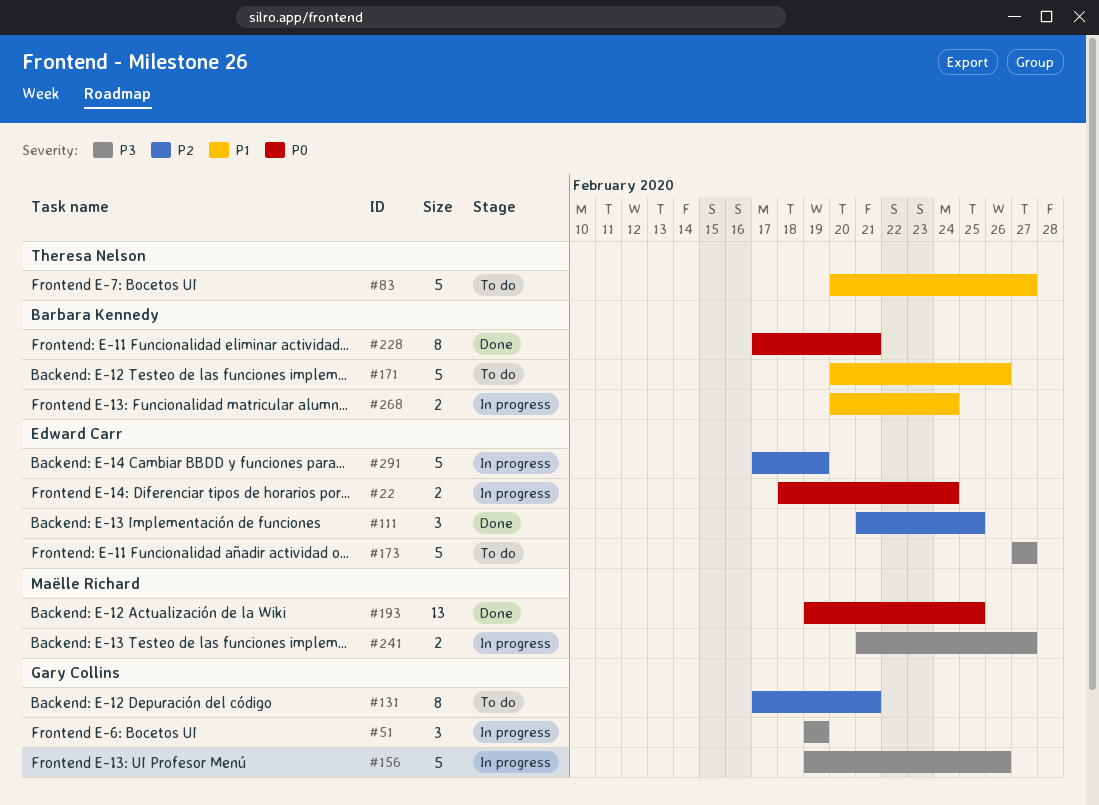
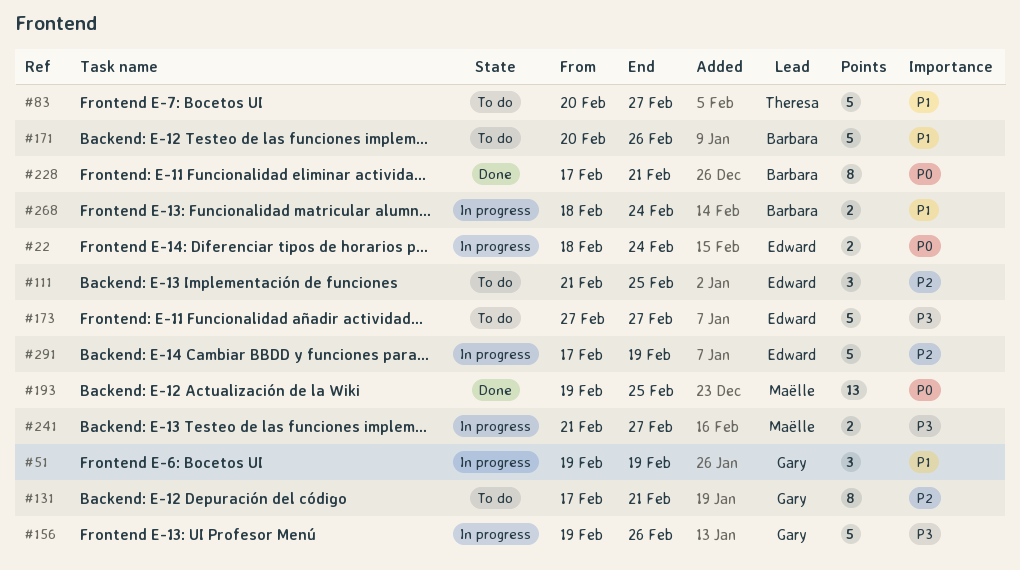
#51, priority: P3 -> P1
#111, status: Done -> To do
#268, start: Feb 20 -> Feb 18

